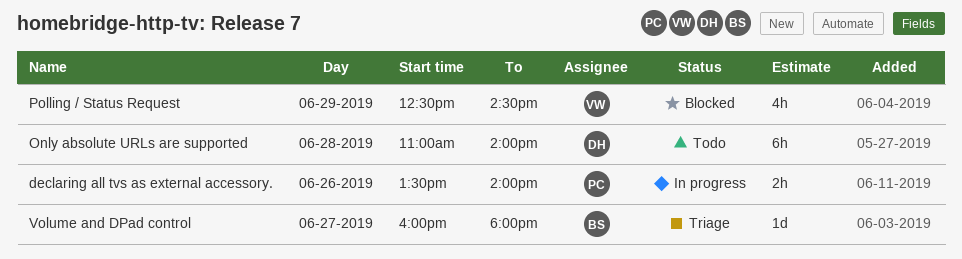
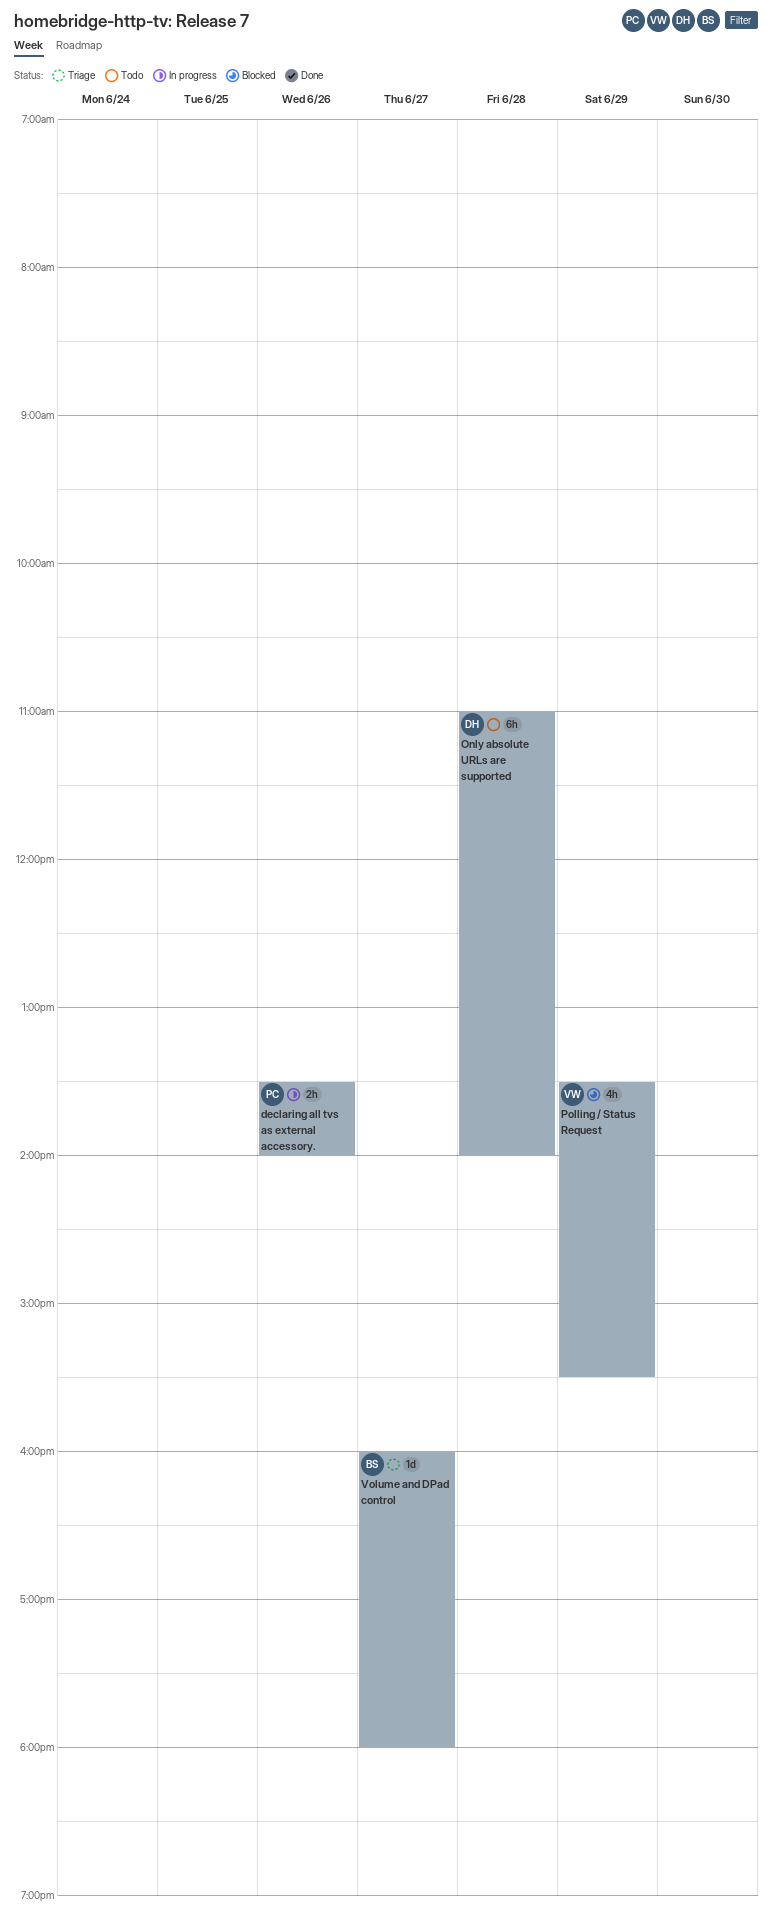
Polling / Status Request, begins: 12:30 -> 13:30
Polling / Status Request, ends: 14:30 -> 15:30

